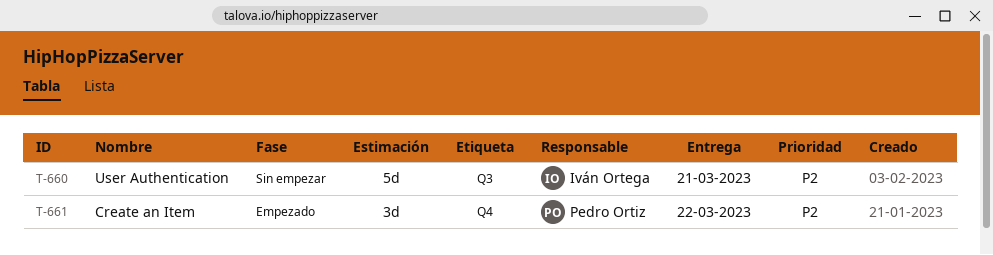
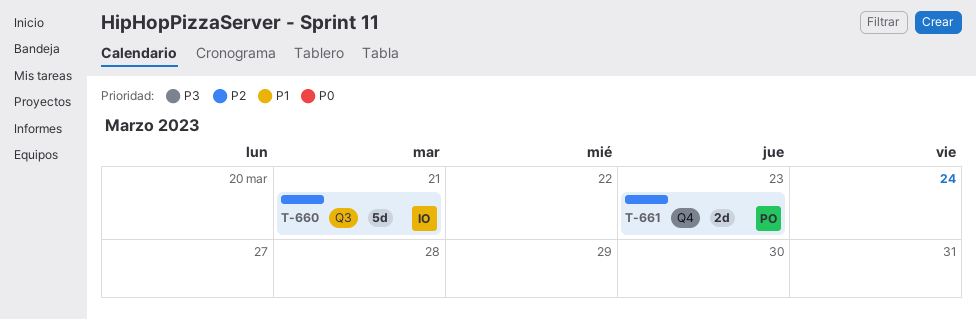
T-661, estimate: 3d -> 2d
T-661, due: Mar 22 -> Mar 23

